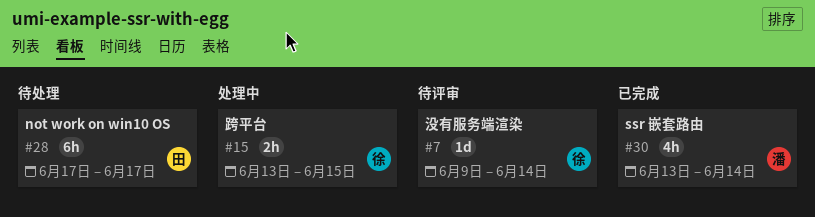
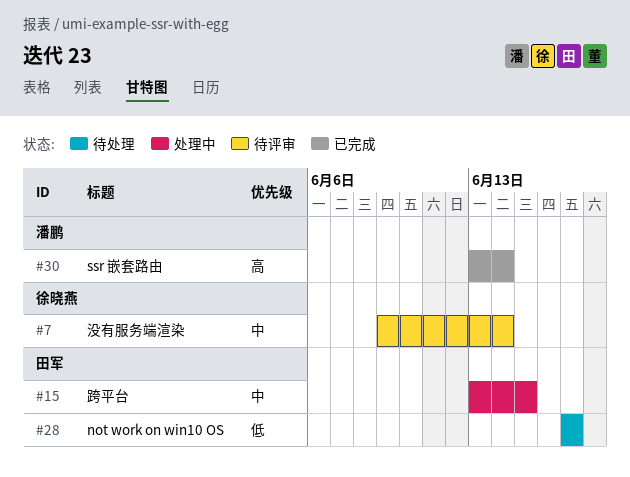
#15, owner: 徐晓燕 -> 田军

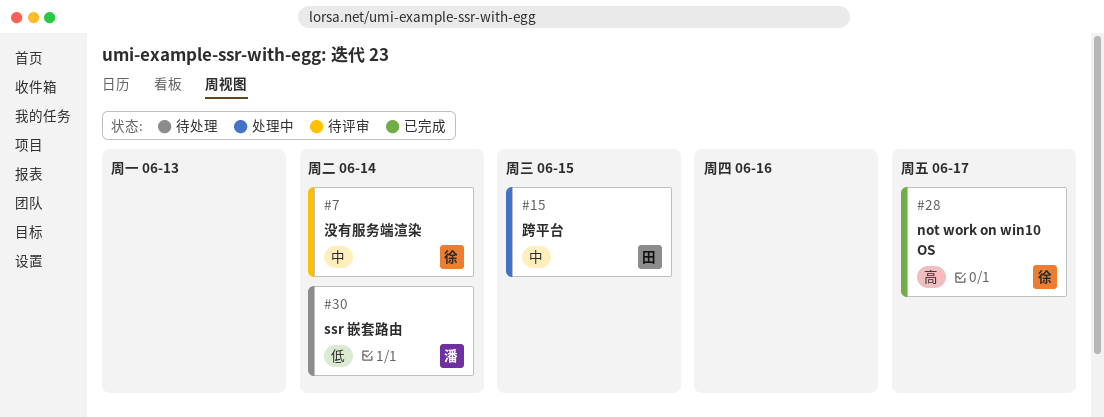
#28, status: 待处理 -> 已完成
#28, owner: 田军 -> 徐晓燕
#28, priority: 低 -> 高
#30, status: 已完成 -> 待处理
#30, priority: 高 -> 低

